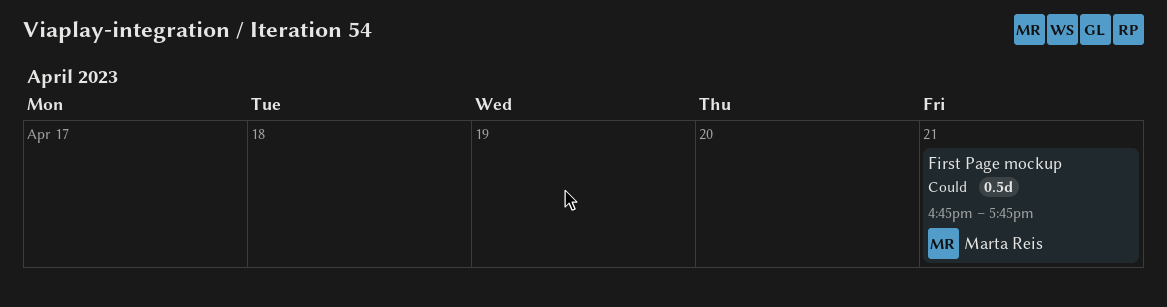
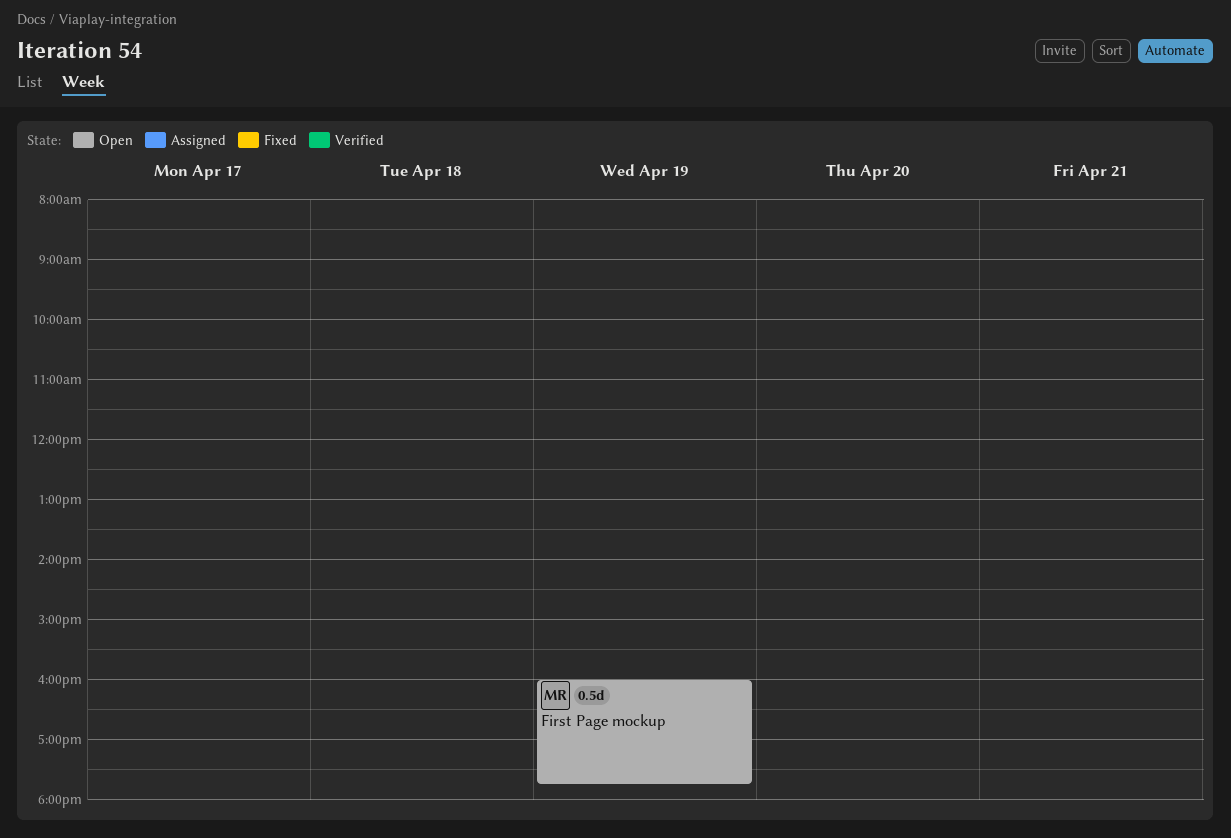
First Page mockup, day: Apr 21 -> Apr 19
First Page mockup, begins: 16:45 -> 16:00

